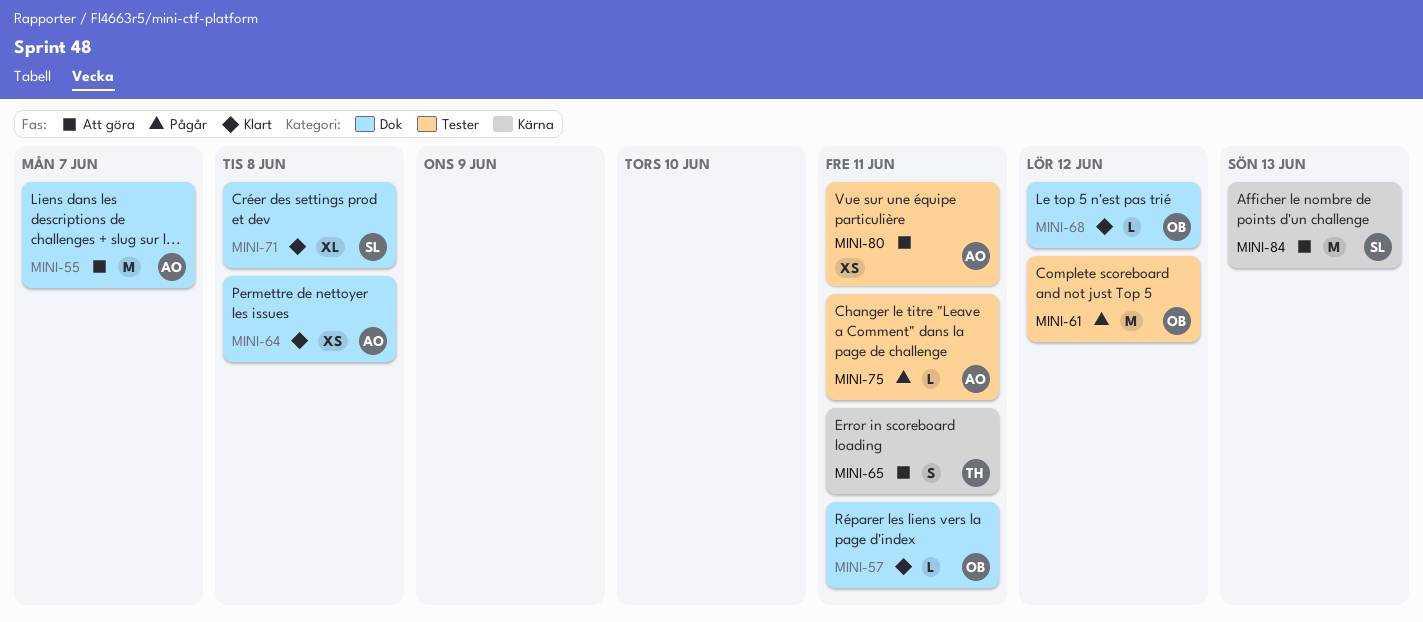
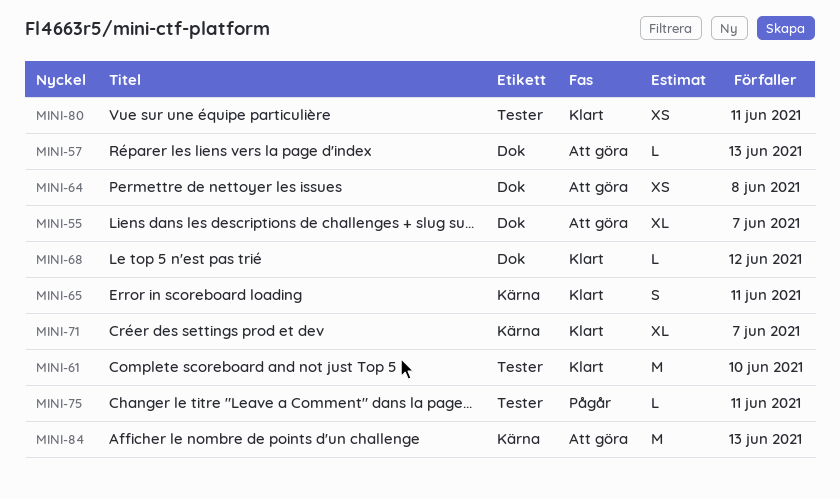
MINI-55, estimate: M -> XL
MINI-57, status: Klart -> Att göra
MINI-57, due: Jun 11 -> Jun 13
MINI-61, status: Pågår -> Klart
MINI-61, due: Jun 12 -> Jun 10
MINI-64, status: Klart -> Att göra
MINI-65, status: Att göra -> Klart
MINI-71, label: Dok -> Kärna
MINI-71, due: Jun 8 -> Jun 7
MINI-80, status: Att göra -> Klart

